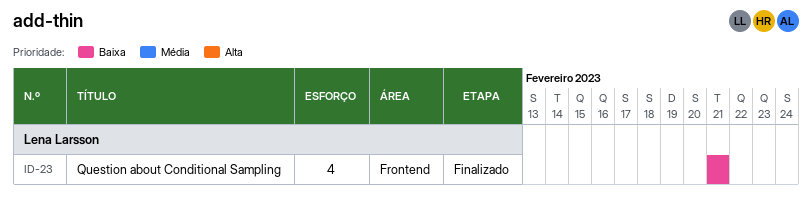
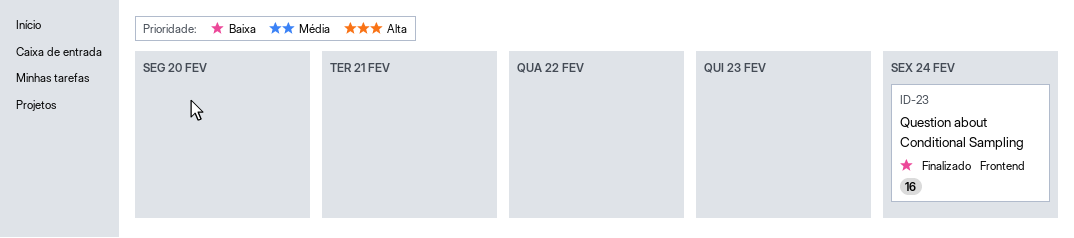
ID-23, estimate: 4 -> 16
ID-23, due: Feb 21 -> Feb 24

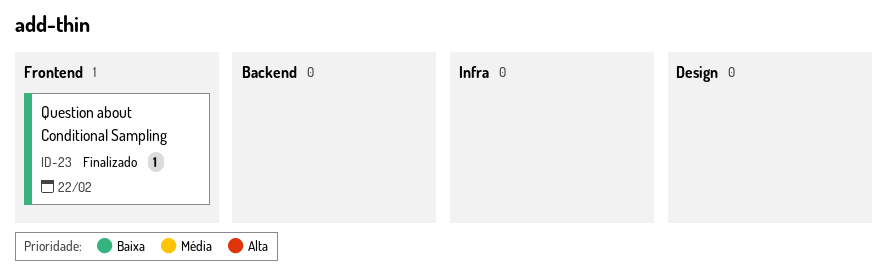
ID-23, estimate: 16 -> 1
ID-23, due: Feb 24 -> Feb 22

